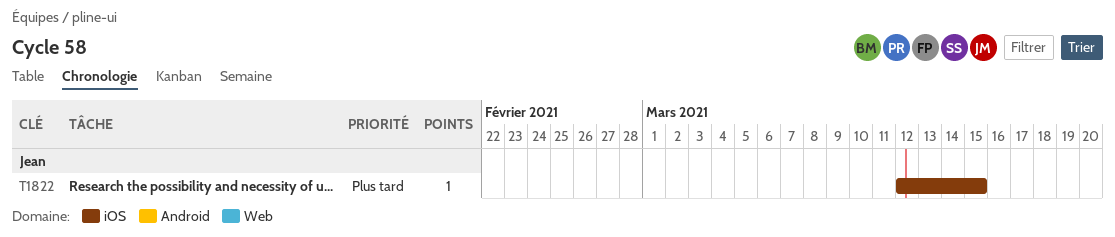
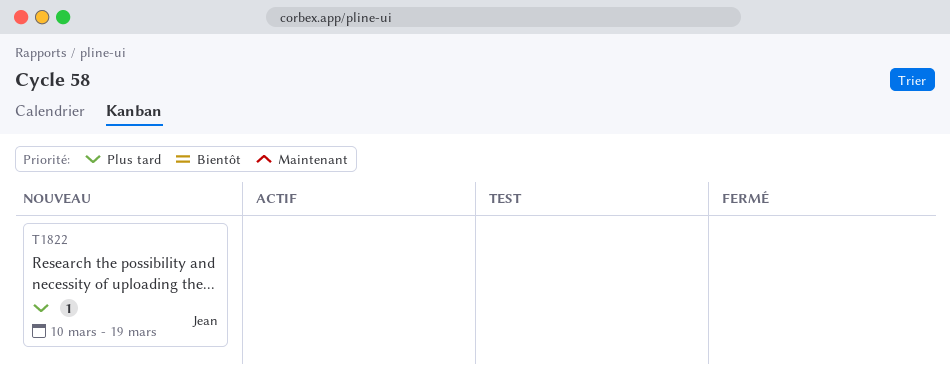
T1822, start: Mar 12 -> Mar 10
T1822, due: Mar 15 -> Mar 19

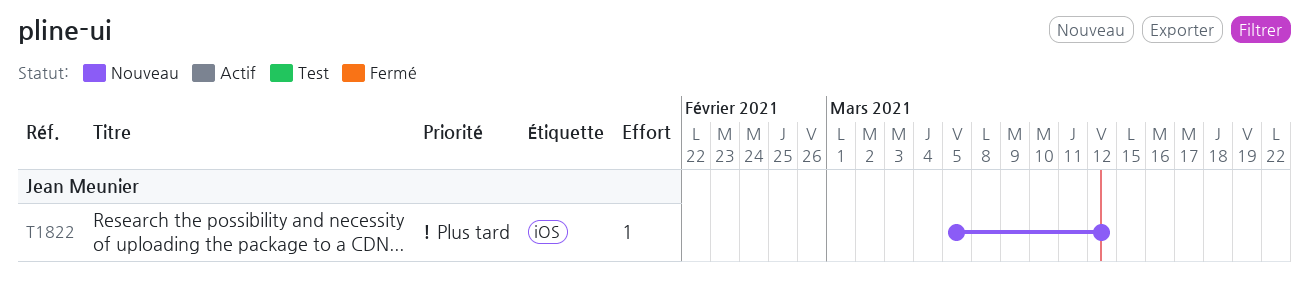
T1822, start: Mar 10 -> Mar 5
T1822, due: Mar 19 -> Mar 12

